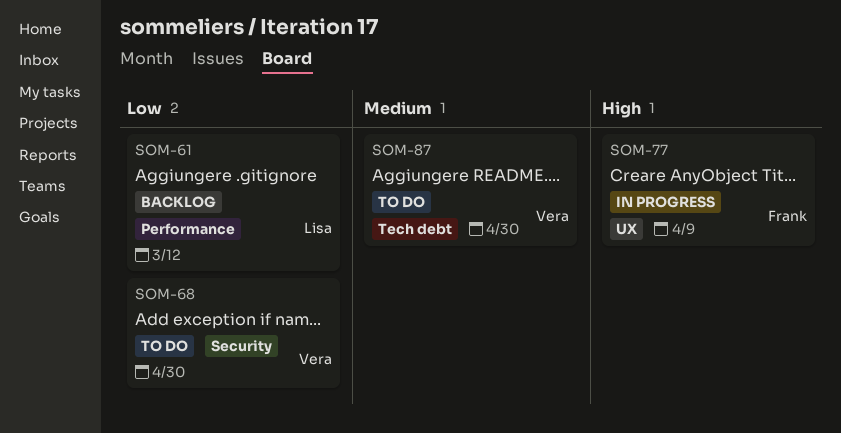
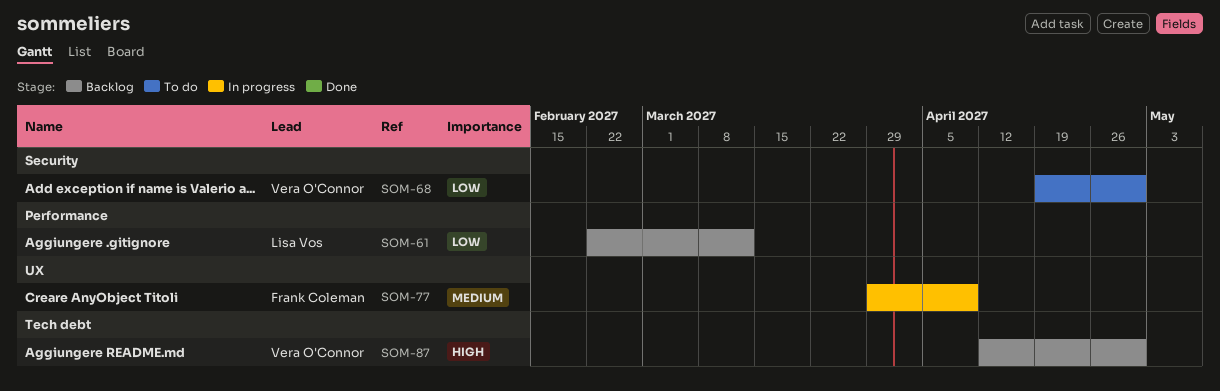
SOM-77, priority: High -> Medium
SOM-87, status: To do -> Backlog
SOM-87, priority: Medium -> High

